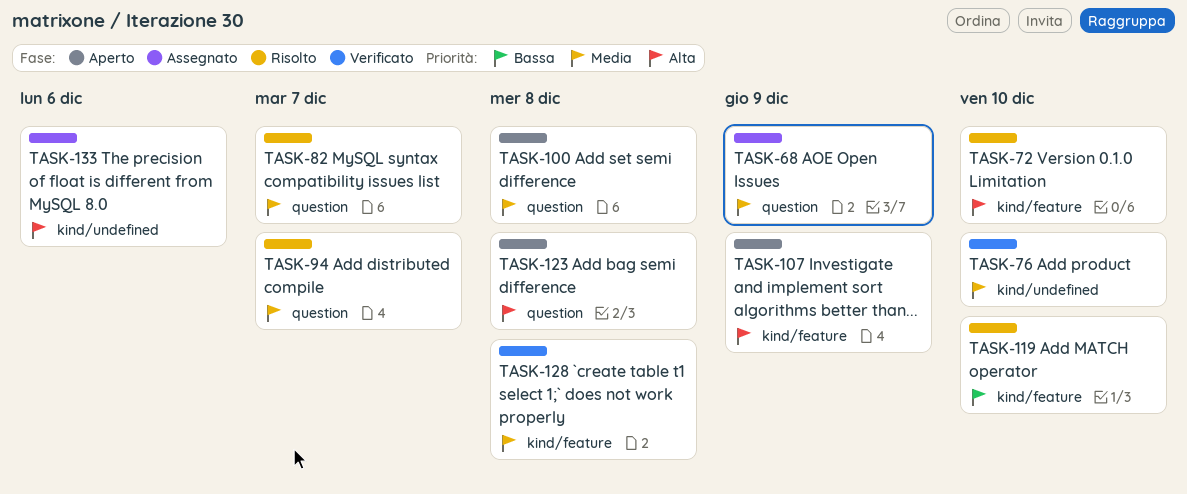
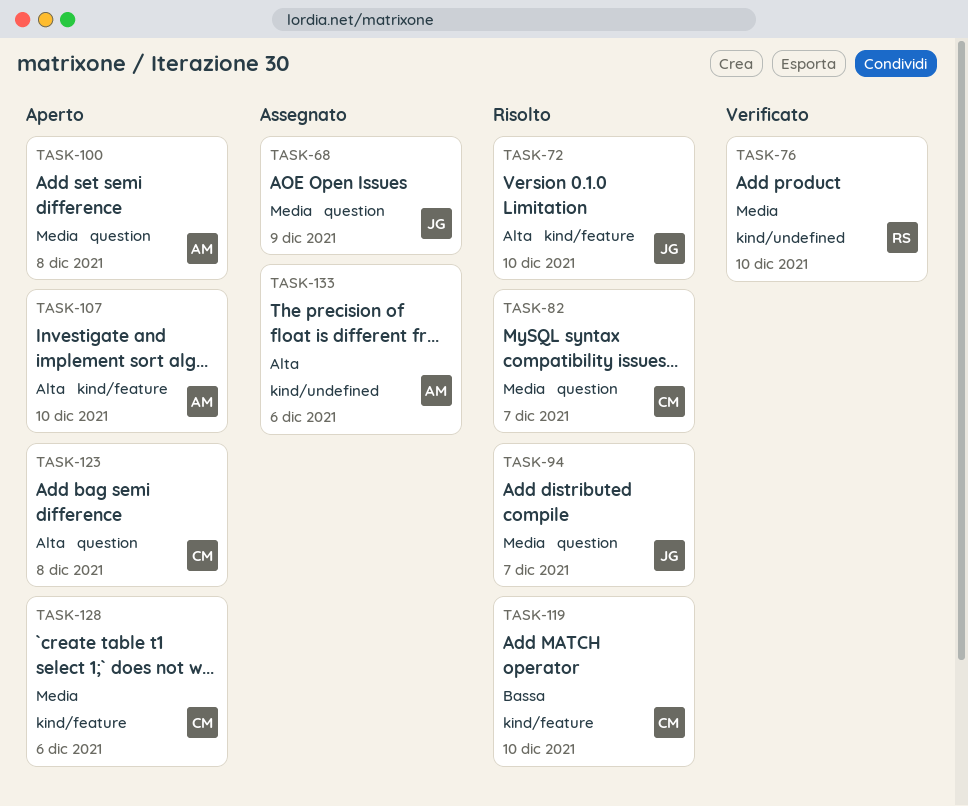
TASK-107, due: Dec 9 -> Dec 10
TASK-128, status: Verificato -> Aperto
TASK-128, due: Dec 8 -> Dec 6

